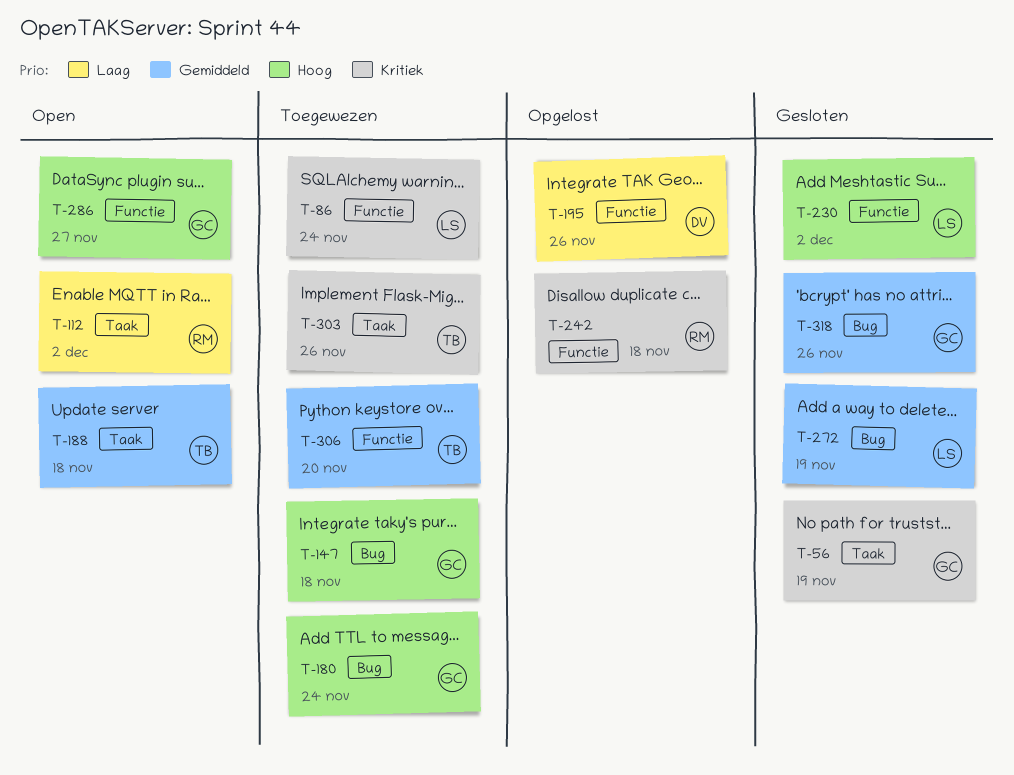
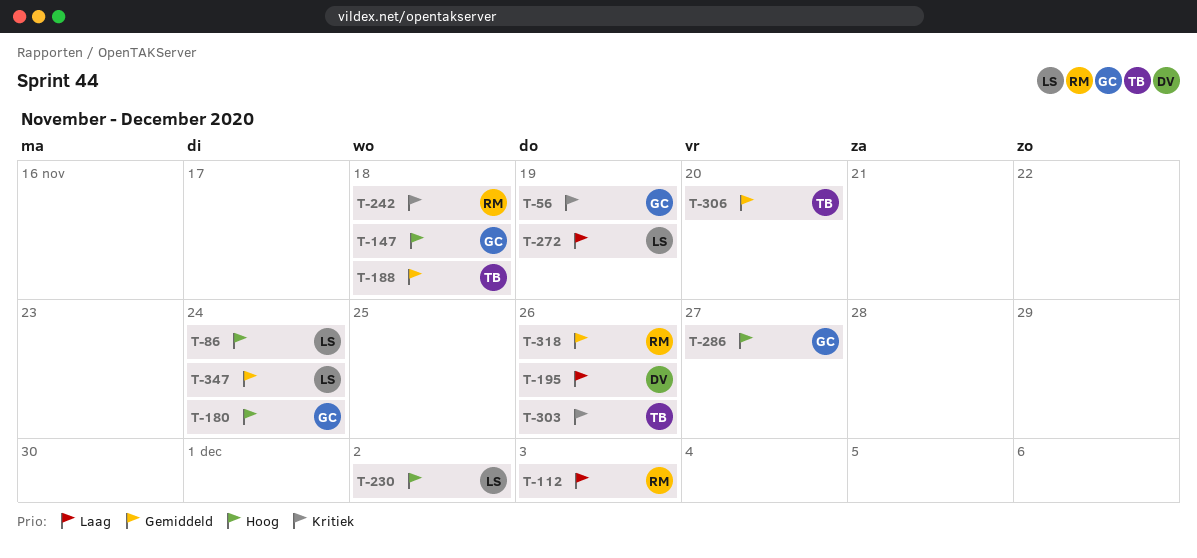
T-86, priority: Kritiek -> Hoog
T-112, due: Dec 2 -> Dec 3
T-272, priority: Gemiddeld -> Laag
T-318, owner: GC -> RM
T-347: none -> present

